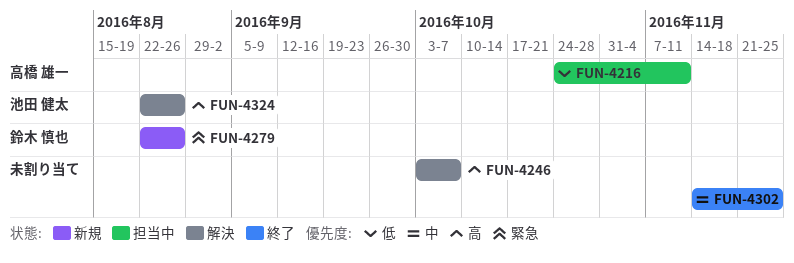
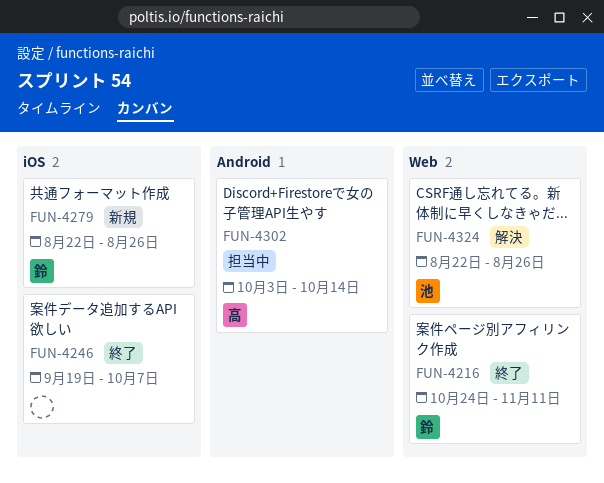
FUN-4216, status: 担当中 -> 終了
FUN-4216, owner: 高橋 雄一 -> 鈴木 慎也
FUN-4246, status: 解決 -> 終了
FUN-4246, start: Oct 3 -> Sep 19
FUN-4302, status: 終了 -> 担当中
FUN-4302, owner: none -> 高橋 雄一
FUN-4302, start: Nov 14 -> Oct 3
FUN-4302, due: Nov 25 -> Oct 14

